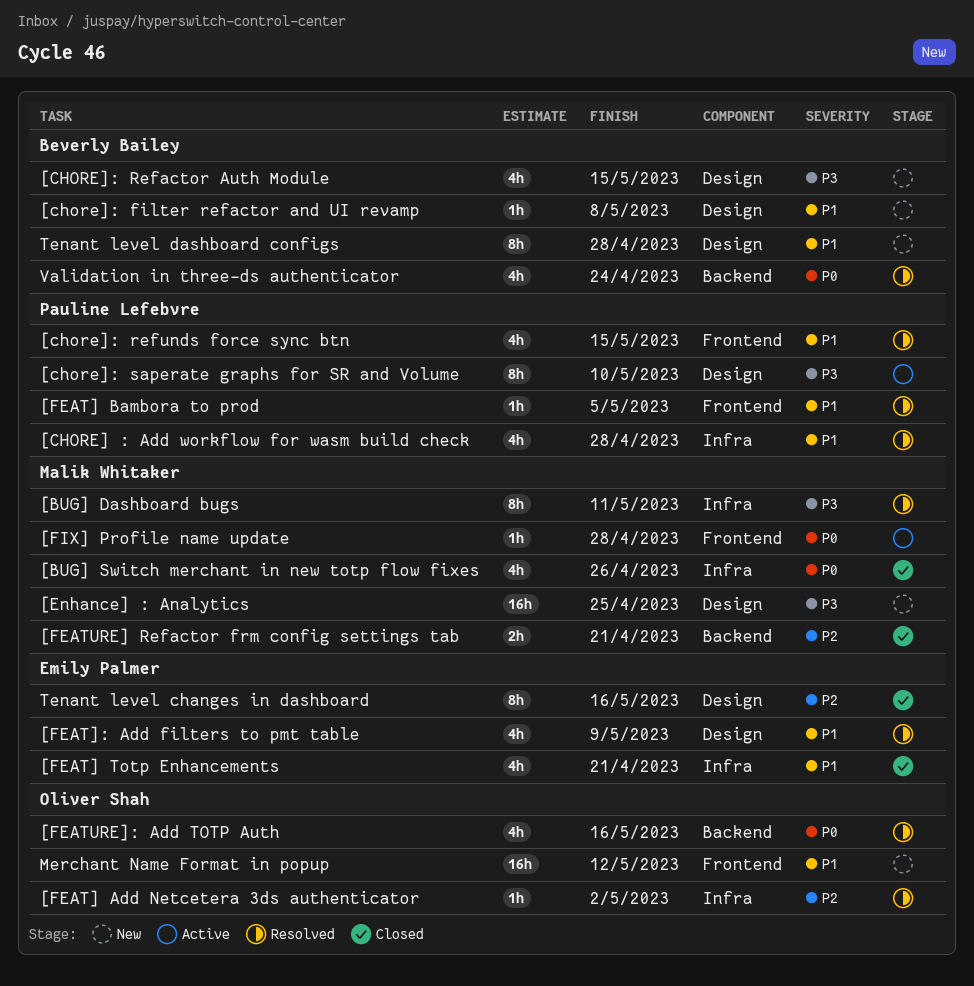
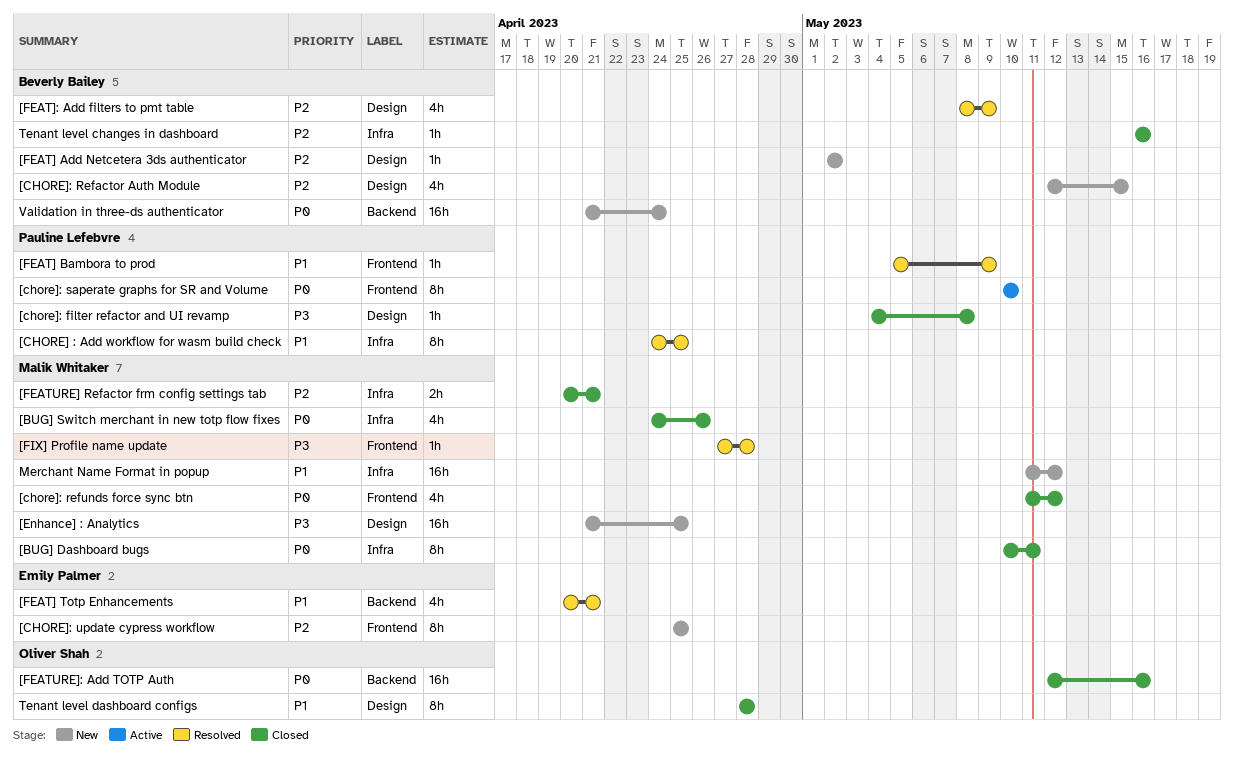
[BUG] Dashboard bugs, status: Resolved -> Closed
[BUG] Dashboard bugs, priority: P3 -> P0
[CHORE] : Add workflow for wasm build check, estimate: 4h -> 8h
[CHORE] : Add workflow for wasm build check, due: Apr 28 -> Apr 25
[chore]: filter refactor and UI revamp, status: New -> Closed
[chore]: filter refactor and UI revamp, owner: Beverly Bailey -> Pauline Lefebvre
[chore]: filter refactor and UI revamp, priority: P1 -> P3
[CHORE]: Refactor Auth Module, priority: P3 -> P2
[chore]: refunds force sync btn, status: Resolved -> Closed
[chore]: refunds force sync btn, owner: Pauline Lefebvre -> Malik Whitaker
[chore]: refunds force sync btn, priority: P1 -> P0
[chore]: refunds force sync btn, due: May 15 -> May 12
[chore]: saperate graphs for SR and Volume, priority: P3 -> P0
[chore]: saperate graphs for SR and Volume, label: Design -> Frontend
[CHORE]: update cypress workflow: none -> present
[FEAT] Add Netcetera 3ds authenticator, status: Resolved -> New
[FEAT] Add Netcetera 3ds authenticator, owner: Oliver Shah -> Beverly Bailey
[FEAT] Add Netcetera 3ds authenticator, label: Infra -> Design
[FEAT] Bambora to prod, due: May 5 -> May 9
[FEAT] Totp Enhancements, status: Closed -> Resolved
[FEAT] Totp Enhancements, label: Infra -> Backend
[FEAT]: Add filters to pmt table, owner: Emily Palmer -> Beverly Bailey
[FEAT]: Add filters to pmt table, priority: P1 -> P2
[FEATURE] Refactor frm config settings tab, label: Backend -> Infra
[FEATURE]: Add TOTP Auth, status: Resolved -> Closed
[FEATURE]: Add TOTP Auth, estimate: 4h -> 16h
[FIX] Profile name update, status: Active -> Resolved
[FIX] Profile name update, priority: P0 -> P3
Merchant Name Format in popup, owner: Oliver Shah -> Malik Whitaker
Merchant Name Format in popup, label: Frontend -> Infra
Tenant level changes in dashboard, owner: Emily Palmer -> Beverly Bailey
Tenant level changes in dashboard, label: Design -> Infra
Tenant level changes in dashboard, estimate: 8h -> 1h
Tenant level dashboard configs, status: New -> Closed
Tenant level dashboard configs, owner: Beverly Bailey -> Oliver Shah
Validation in three-ds authenticator, status: Resolved -> New
Validation in three-ds authenticator, estimate: 4h -> 16h

